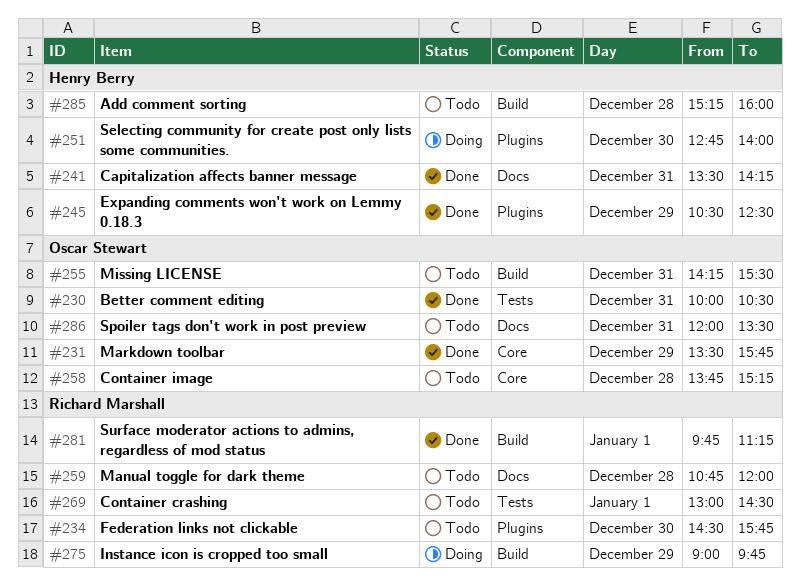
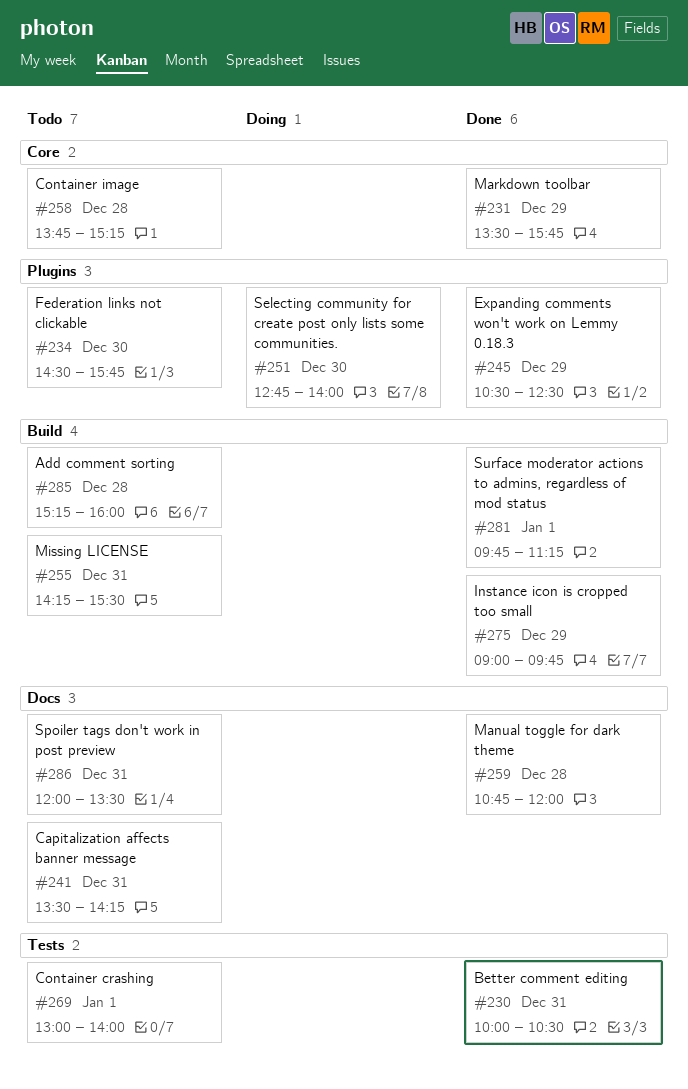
#241, status: Done -> Todo
#259, status: Todo -> Done
#269, ends: 14:30 -> 14:00
#275, status: Doing -> Done

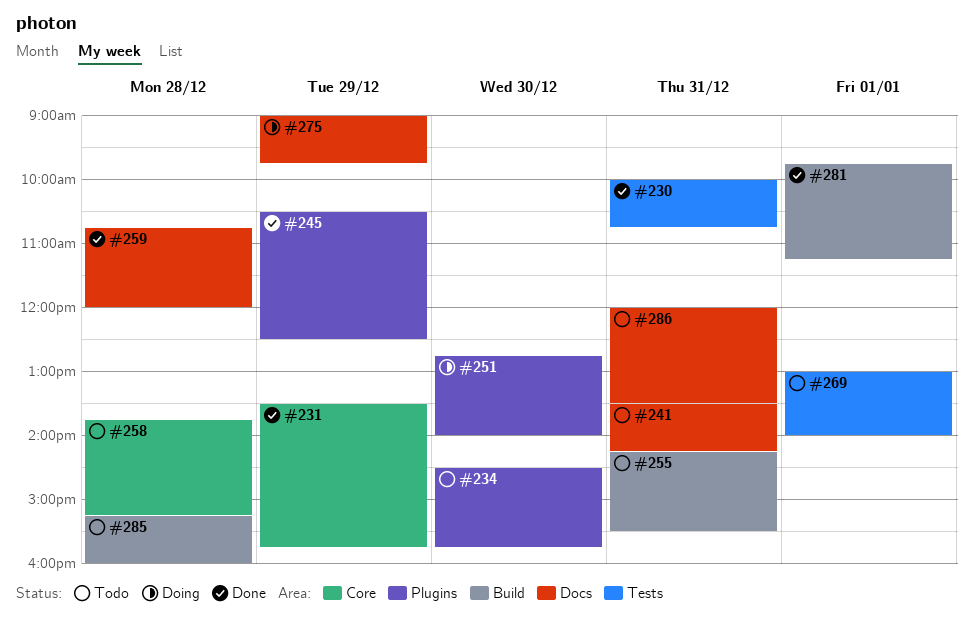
#230, ends: 10:30 -> 10:45
#275, status: Done -> Doing
#275, label: Build -> Docs

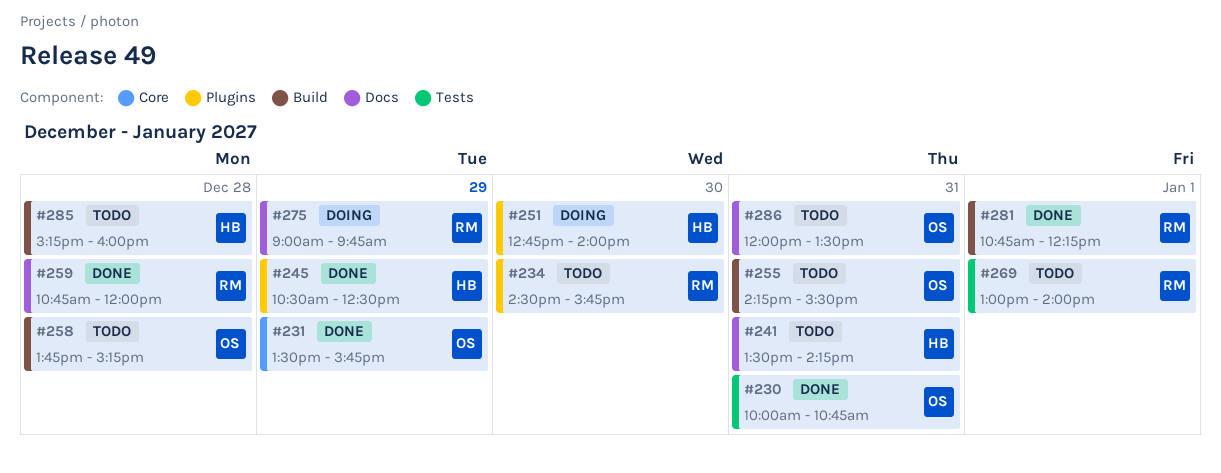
#258, label: Core -> Build
#281, begins: 09:45 -> 10:45
#281, ends: 11:15 -> 12:15

